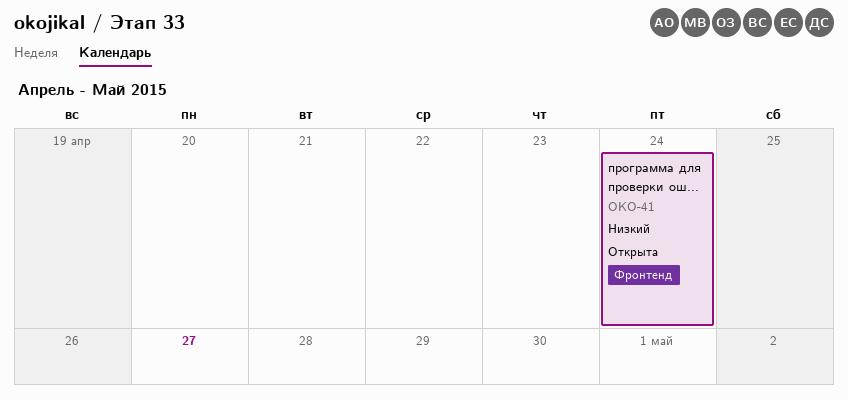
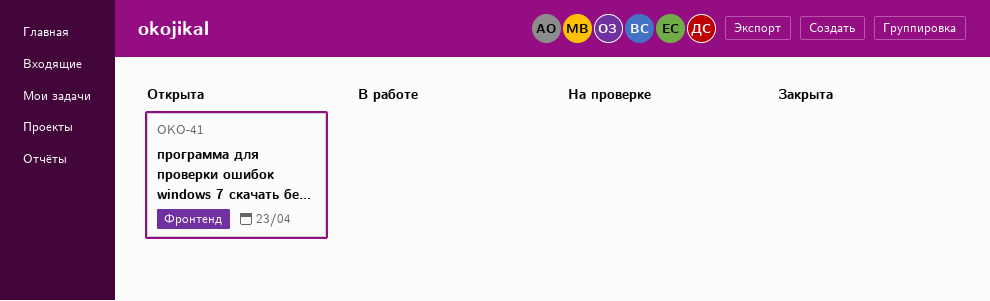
OKO-41, due: Apr 24 -> Apr 23

